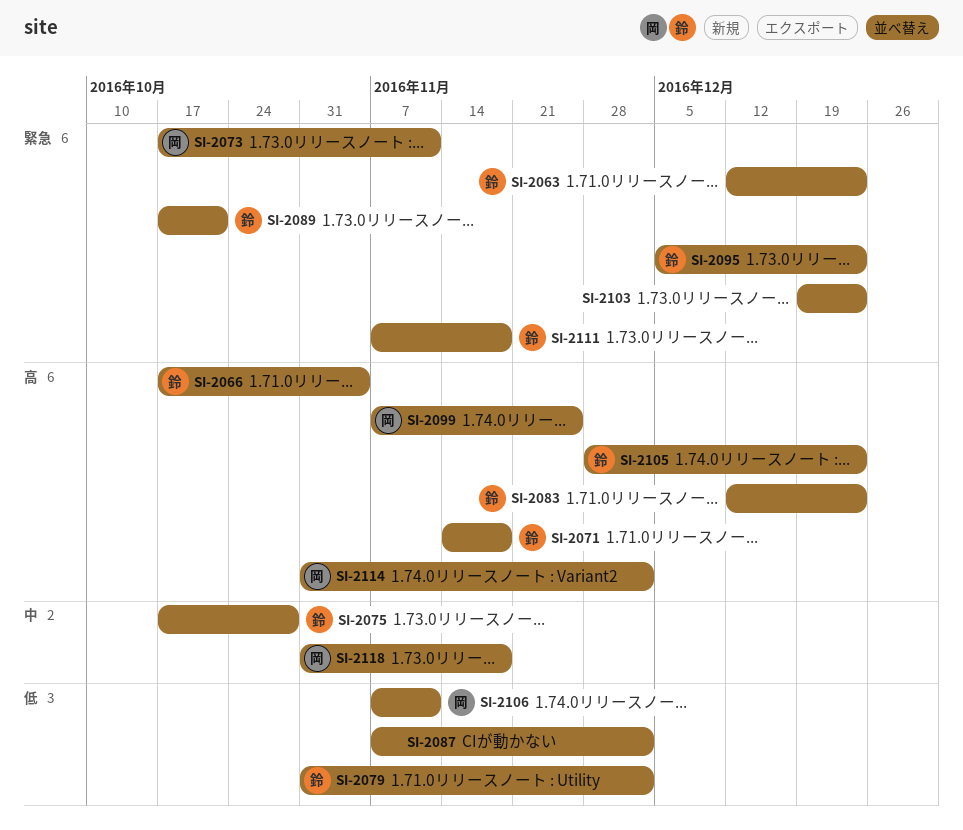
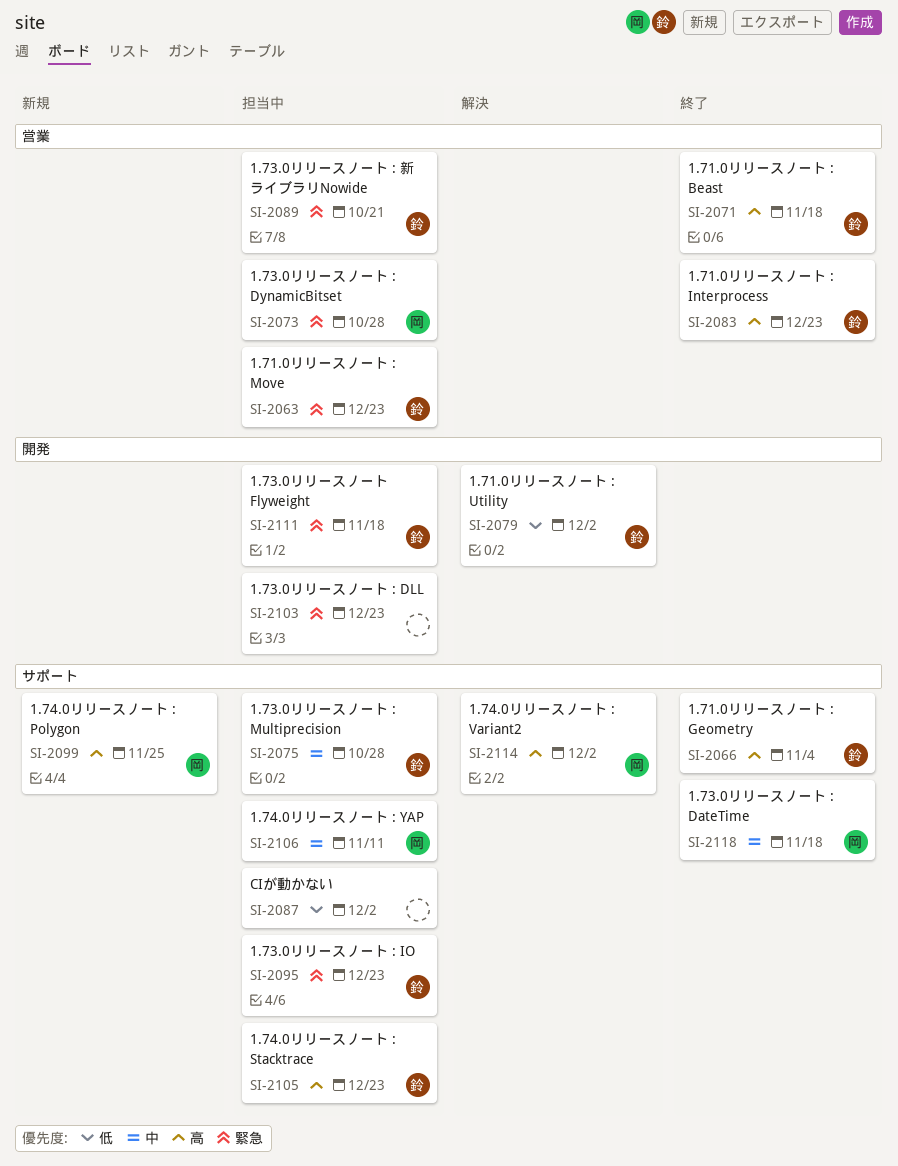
SI-2073, due: Nov 11 -> Oct 28
SI-2106, priority: 低 -> 中

